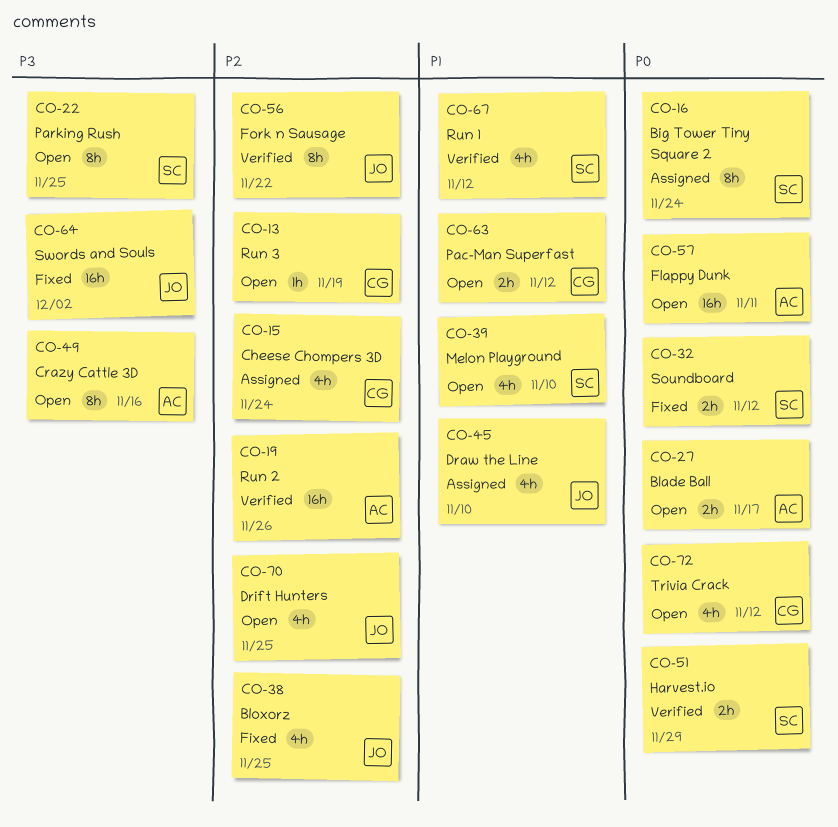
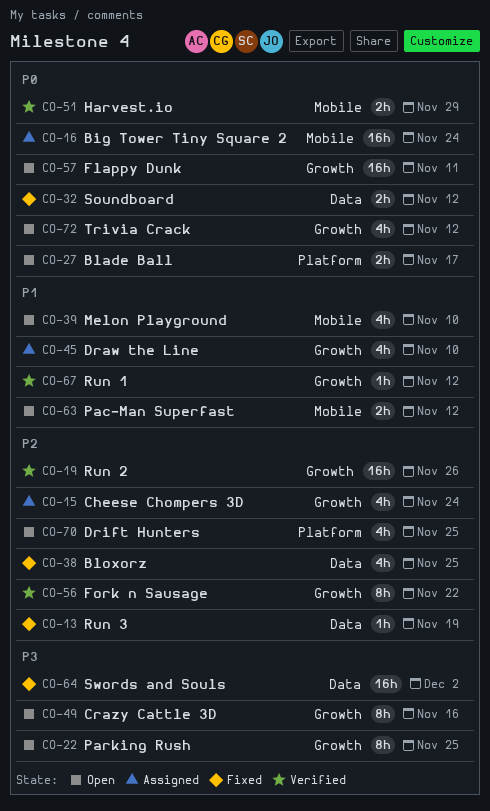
CO-13, status: Open -> Fixed
CO-16, estimate: 8h -> 16h
CO-67, estimate: 4h -> 1h

